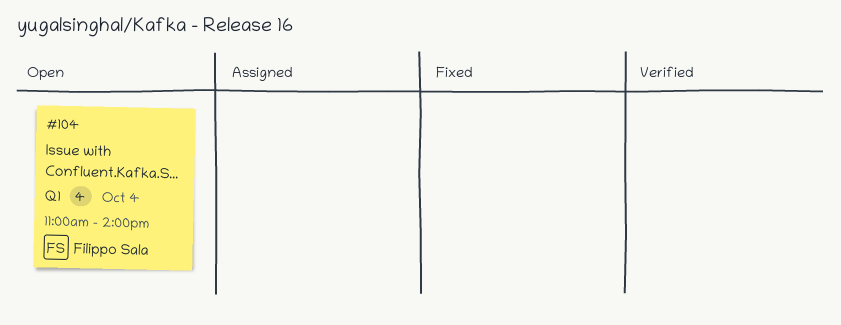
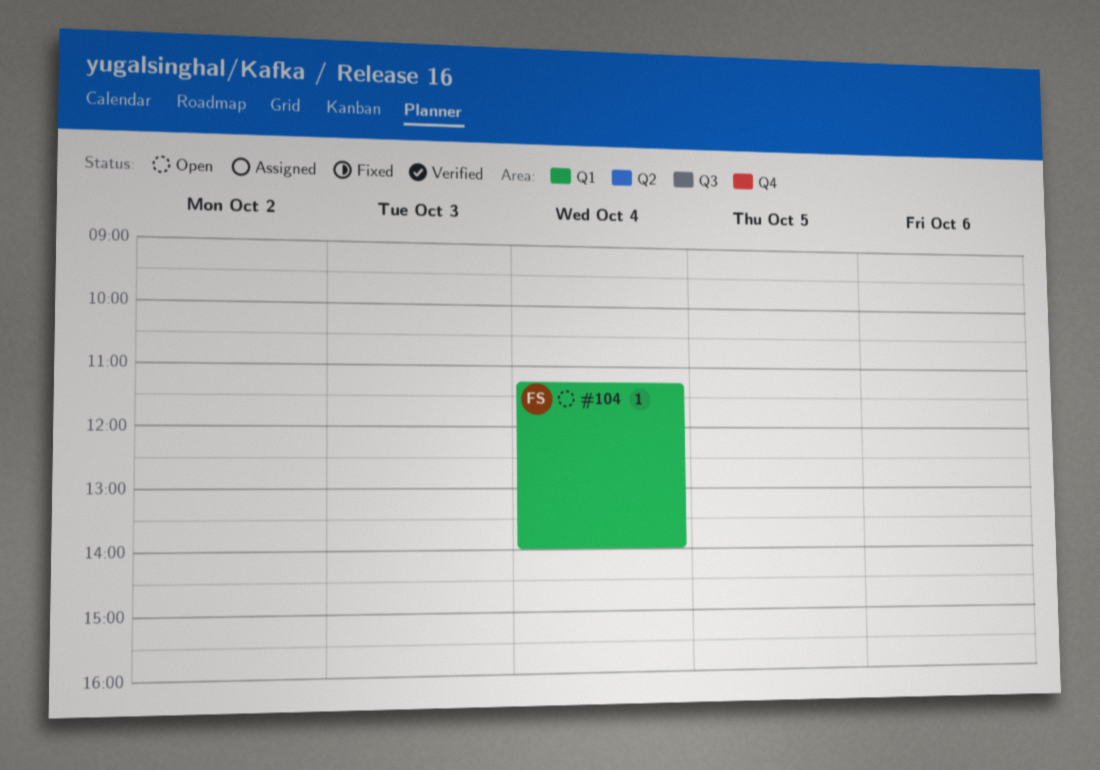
#104, estimate: 4 -> 1
#104, begins: 11:00 -> 11:15

